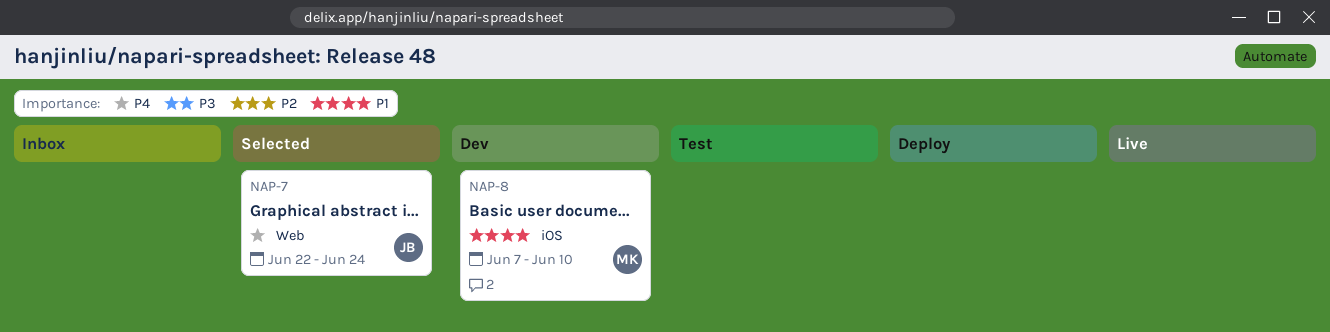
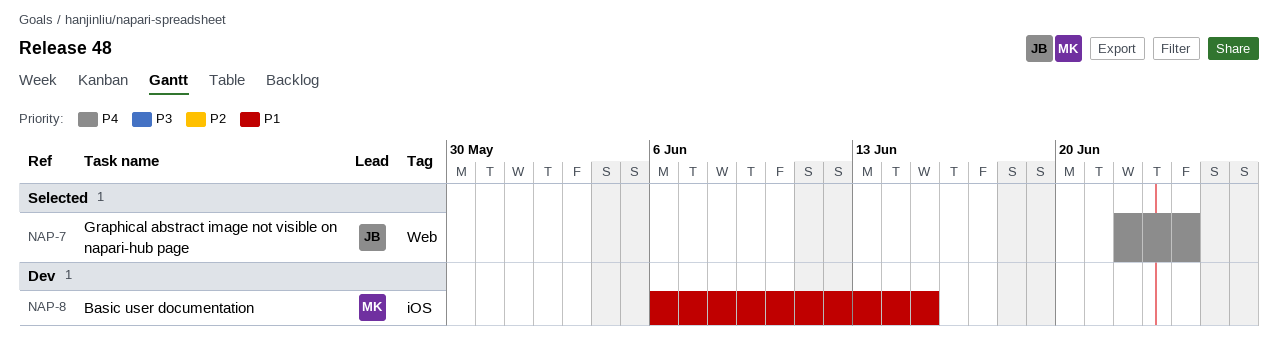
NAP-8, start: Jun 7 -> Jun 6
NAP-8, due: Jun 10 -> Jun 15

